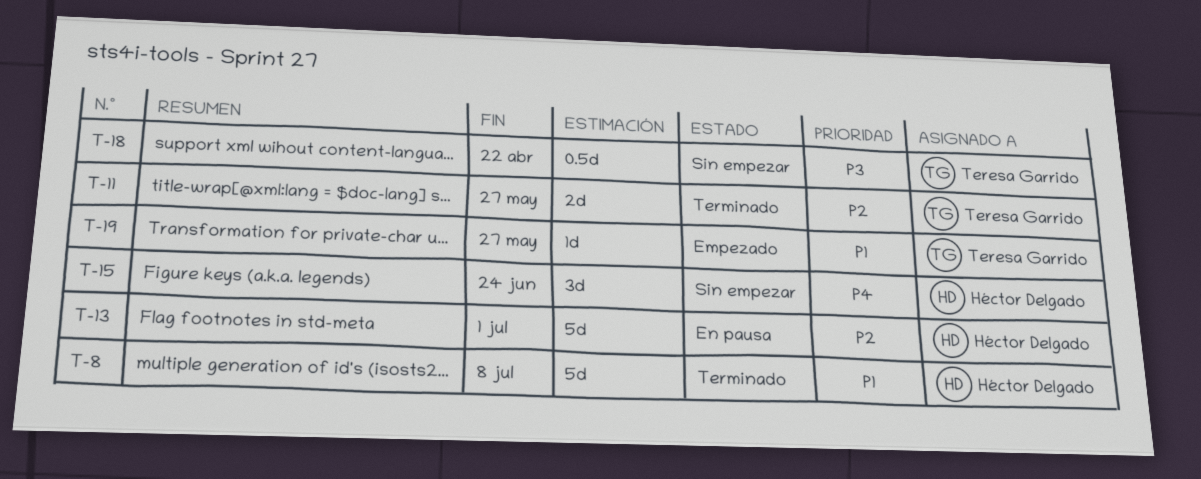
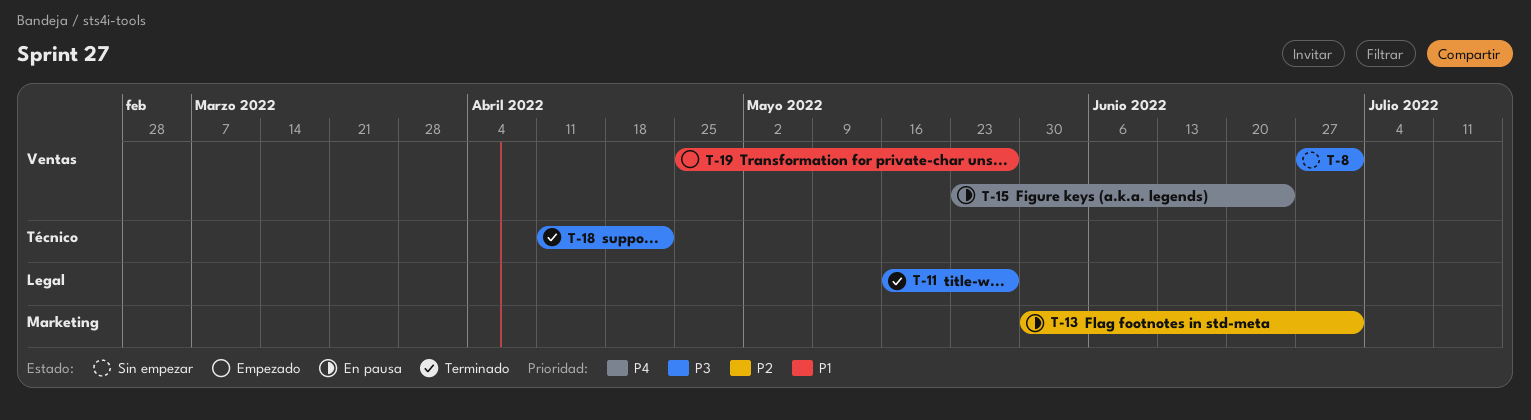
T-8, status: Terminado -> Sin empezar
T-8, priority: P1 -> P3
T-8, due: Jul 8 -> Jul 1
T-11, priority: P2 -> P3
T-15, status: Sin empezar -> En pausa
T-18, status: Sin empezar -> Terminado

